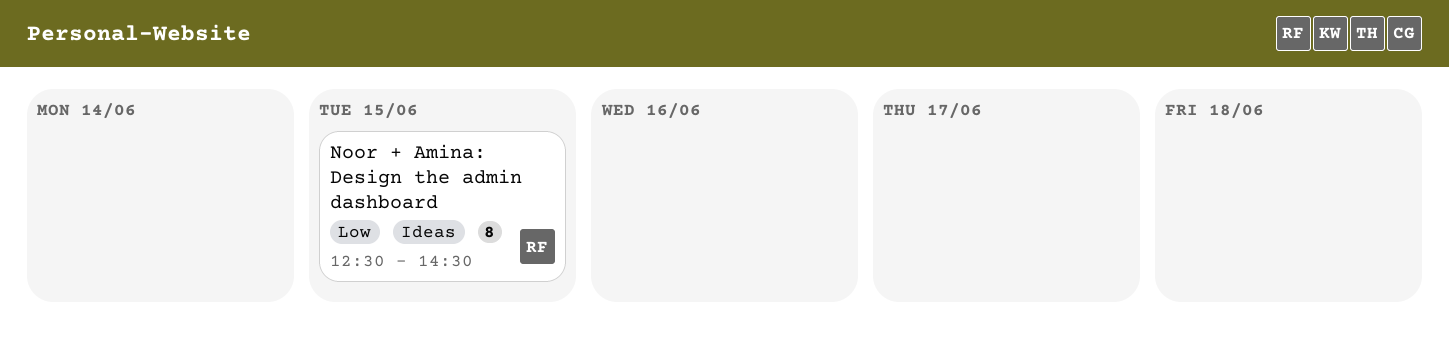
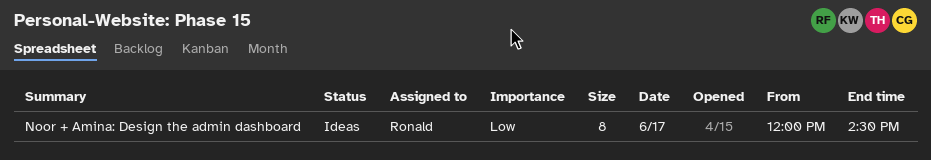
Noor + Amina: Design the admin dashboard, day: Jun 15 -> Jun 17
Noor + Amina: Design the admin dashboard, begins: 12:30 -> 12:00

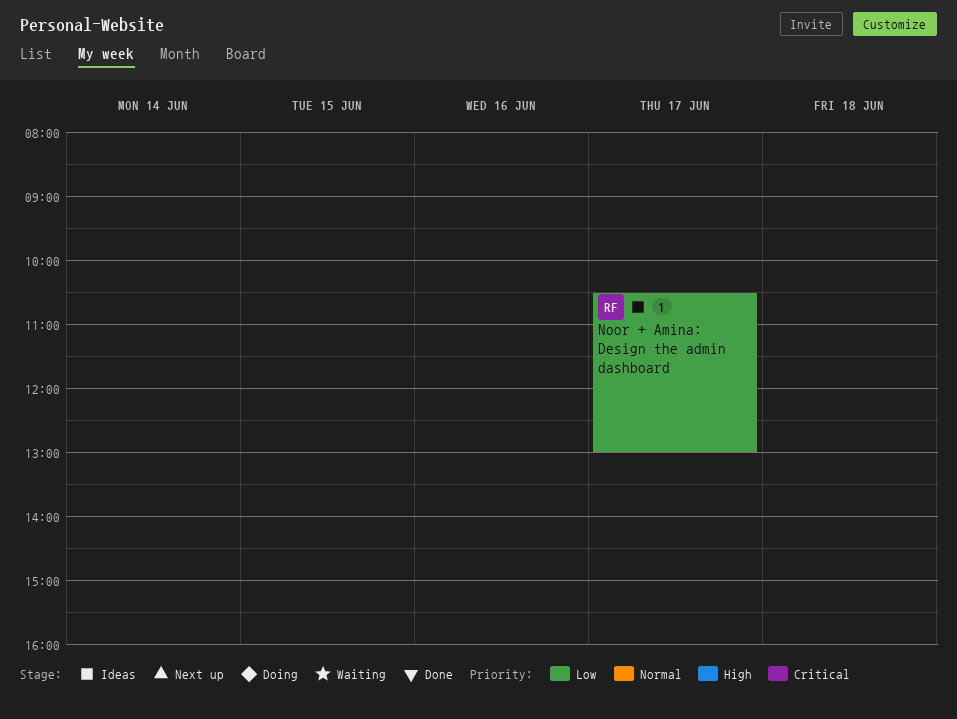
Noor + Amina: Design the admin dashboard, estimate: 8 -> 1
Noor + Amina: Design the admin dashboard, begins: 12:00 -> 10:30
Noor + Amina: Design the admin dashboard, ends: 14:30 -> 13:00

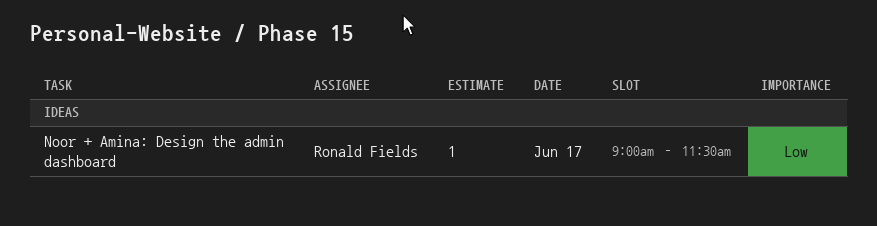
Noor + Amina: Design the admin dashboard, begins: 10:30 -> 09:00
Noor + Amina: Design the admin dashboard, ends: 13:00 -> 11:30

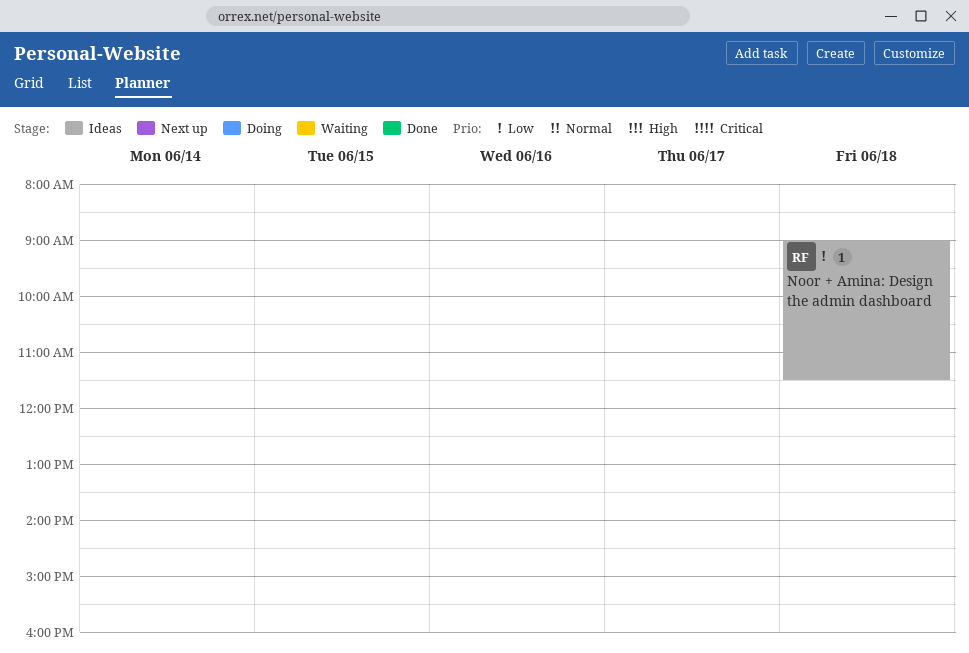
Noor + Amina: Design the admin dashboard, day: Jun 17 -> Jun 18

